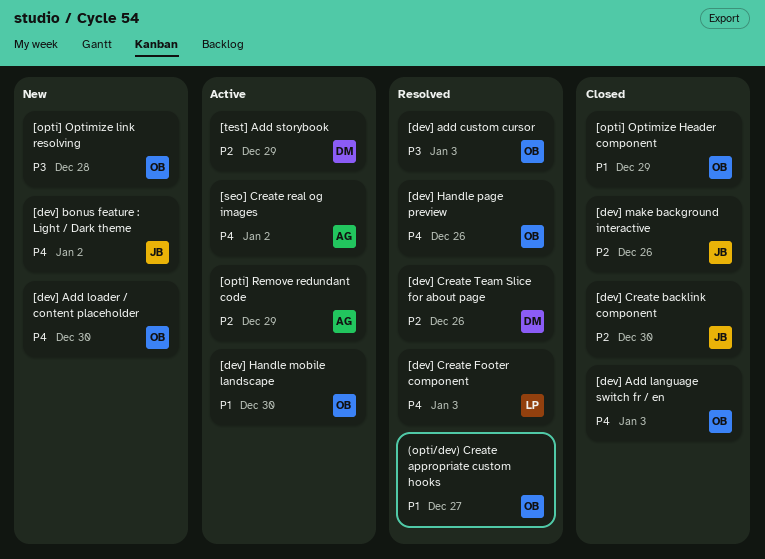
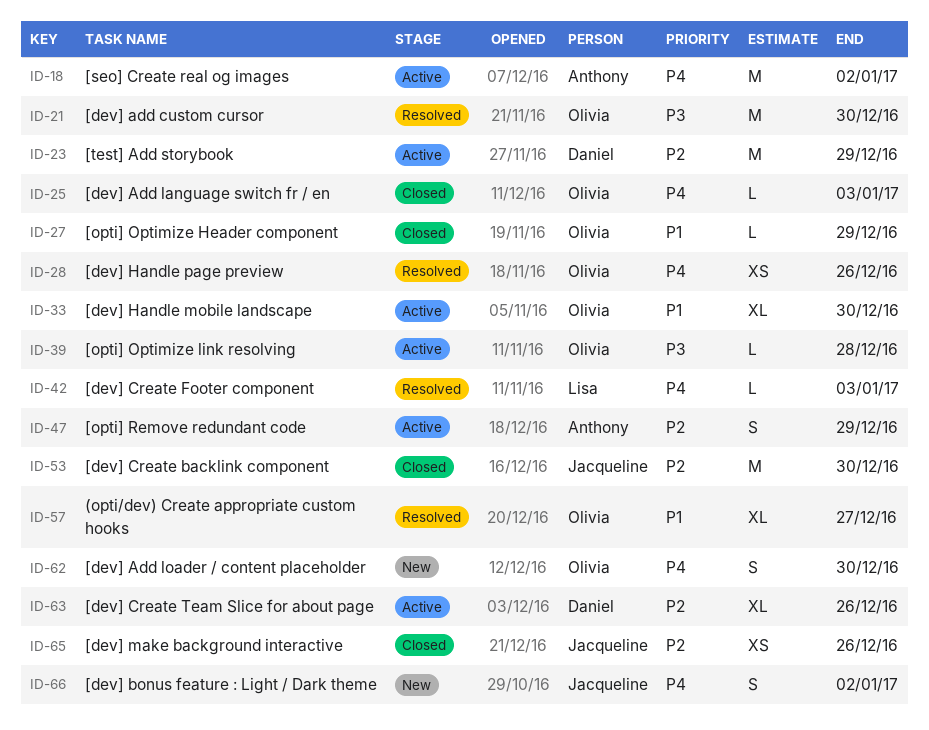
[dev] add custom cursor, due: Jan 3 -> Dec 30
[dev] Create Team Slice for about page, status: Resolved -> Active
[opti] Optimize link resolving, status: New -> Active

